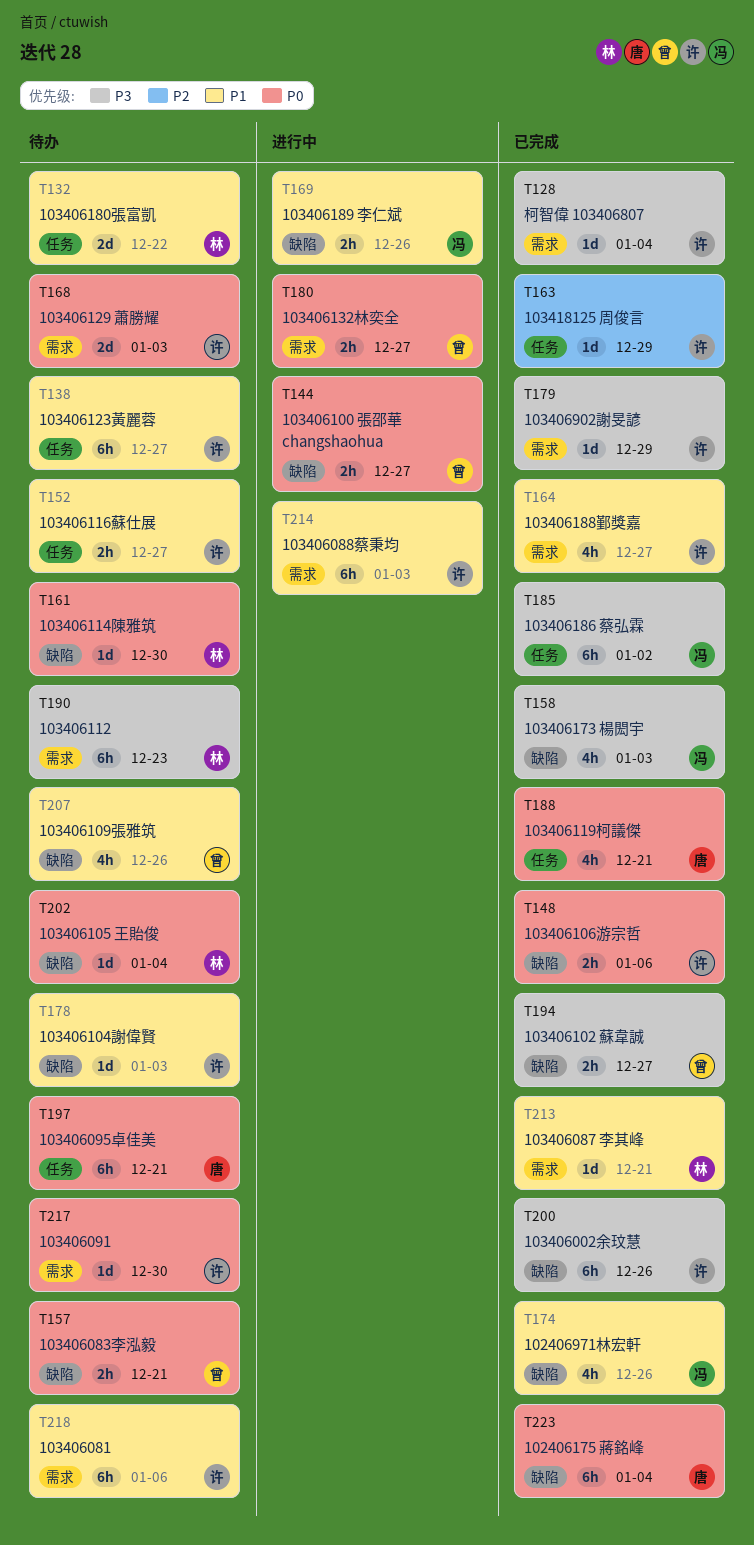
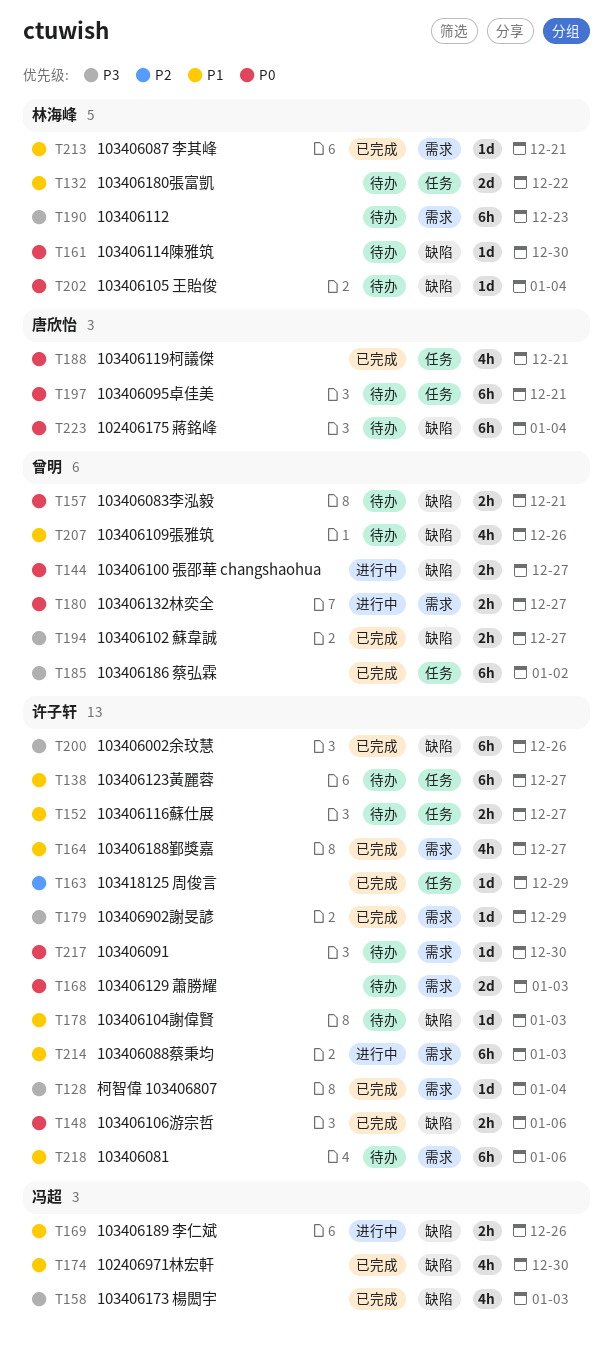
T174, due: Dec 26 -> Dec 30
T185, owner: 冯超 -> 曾明
T223, status: 已完成 -> 待办

